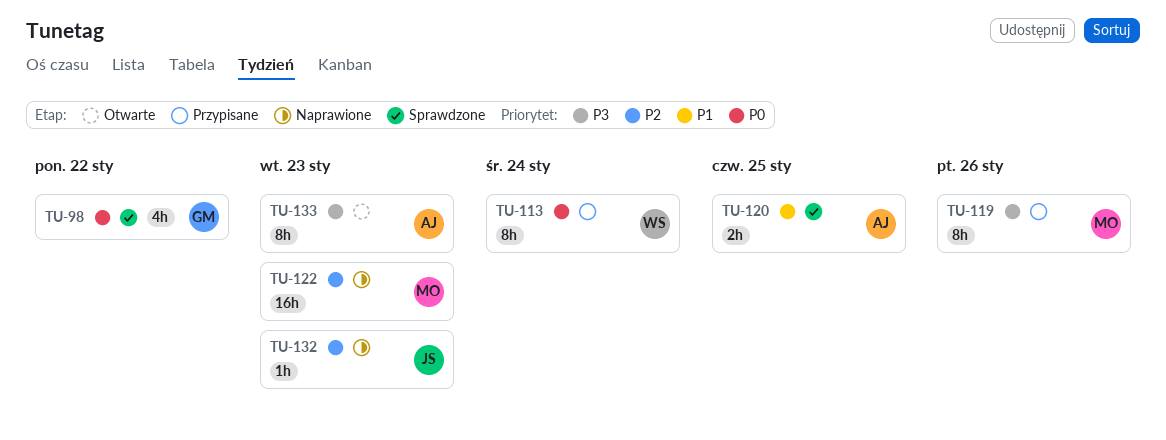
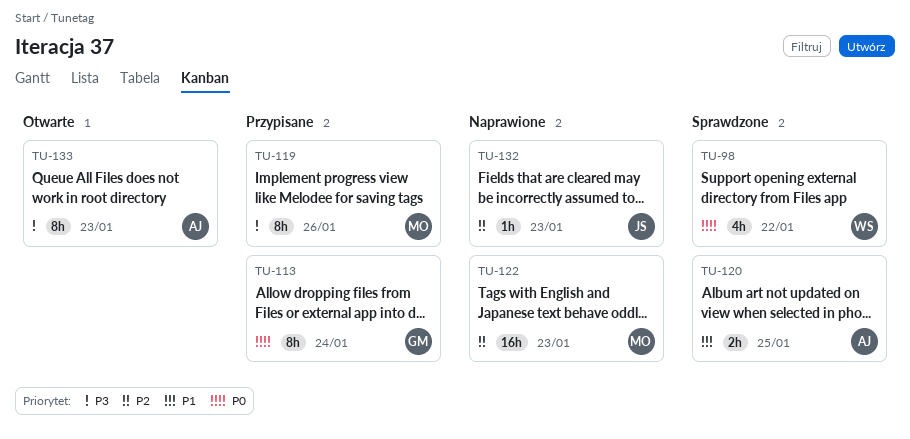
TU-98, owner: GM -> WS
TU-113, owner: WS -> GM

